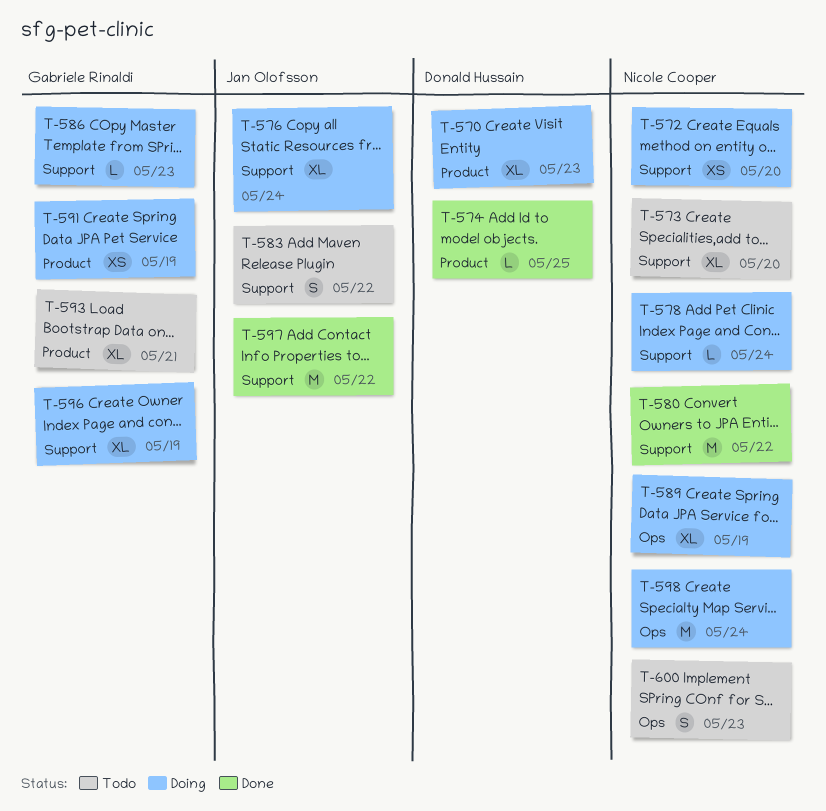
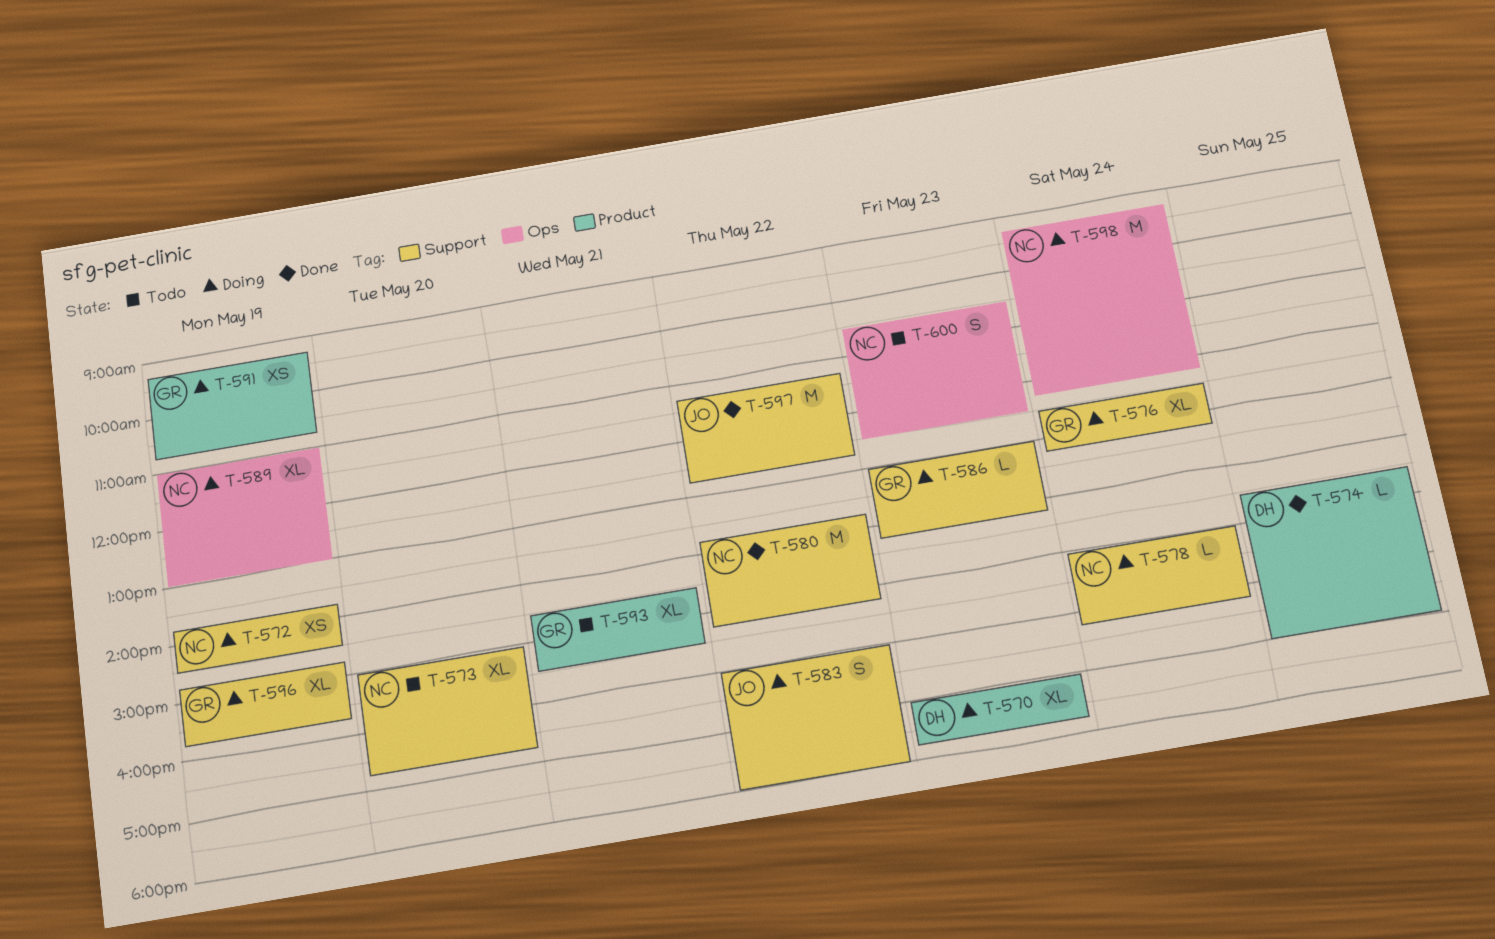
T-572, day: May 20 -> May 19
T-576, owner: Jan Olofsson -> Gabriele Rinaldi
T-583, status: Todo -> Doing

